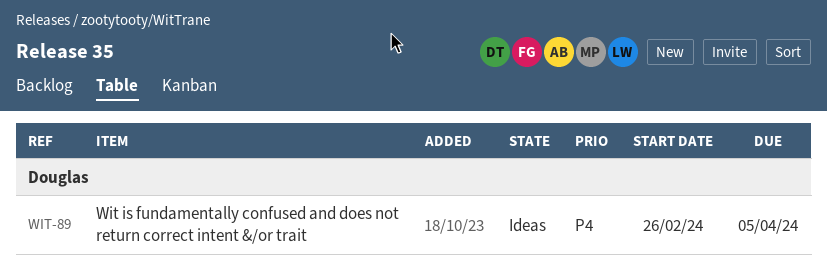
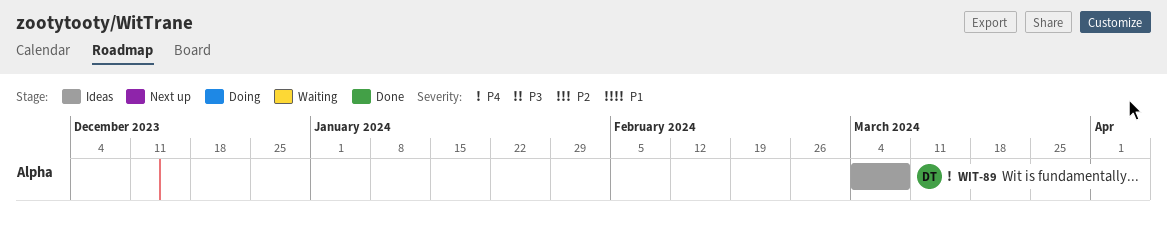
WIT-89, start: Feb 26 -> Mar 4
WIT-89, due: Apr 5 -> Mar 8

